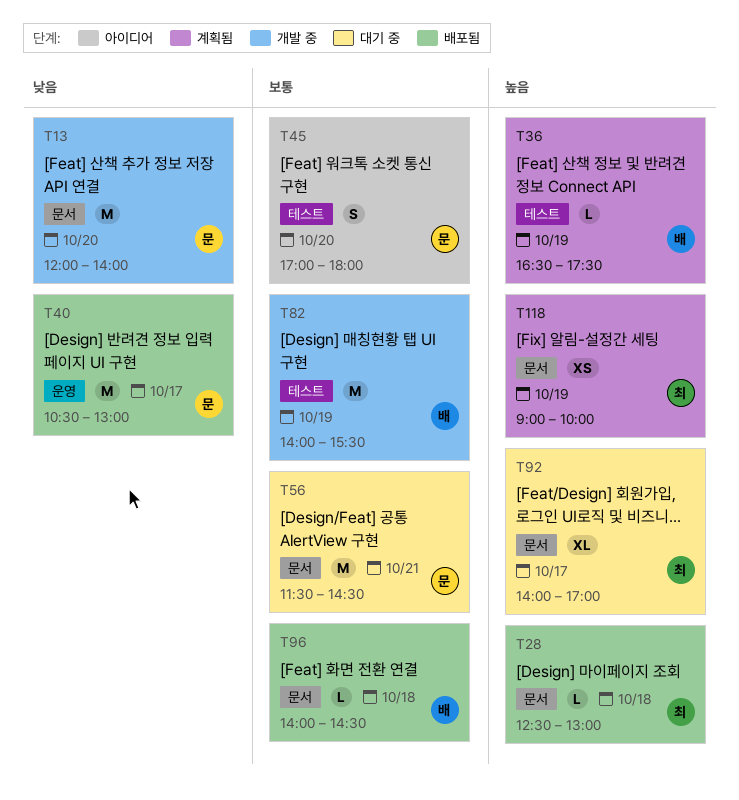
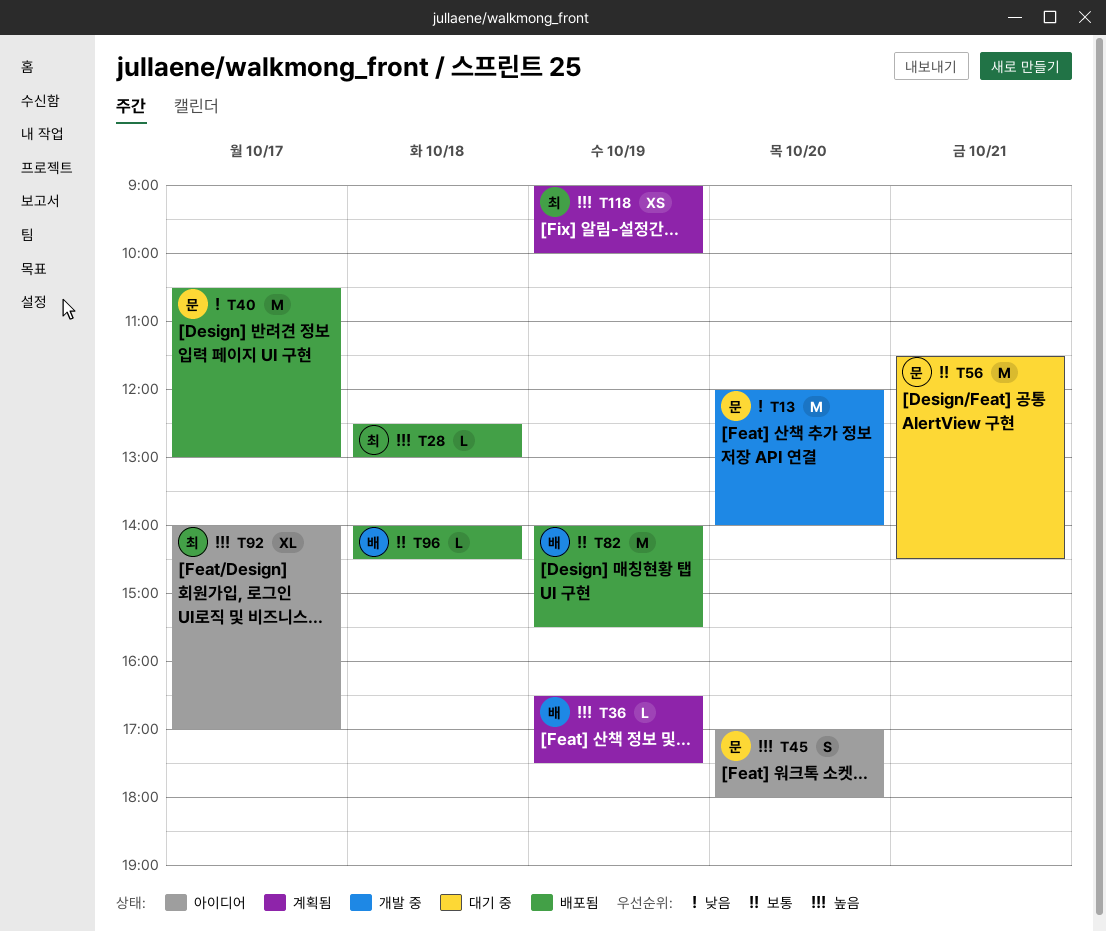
T45, priority: 보통 -> 높음
T82, status: 개발 중 -> 배포됨
T92, status: 대기 중 -> 아이디어

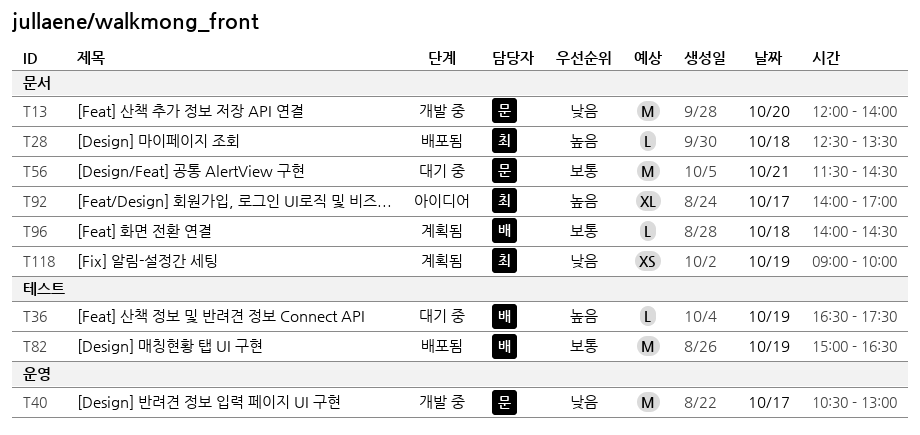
T28, ends: 13:00 -> 13:30
T36, status: 계획됨 -> 대기 중
T40, status: 배포됨 -> 개발 중
T45: present -> none
T82, begins: 14:00 -> 15:00
T82, ends: 15:30 -> 16:30
T96, status: 배포됨 -> 계획됨
T118, priority: 높음 -> 낮음

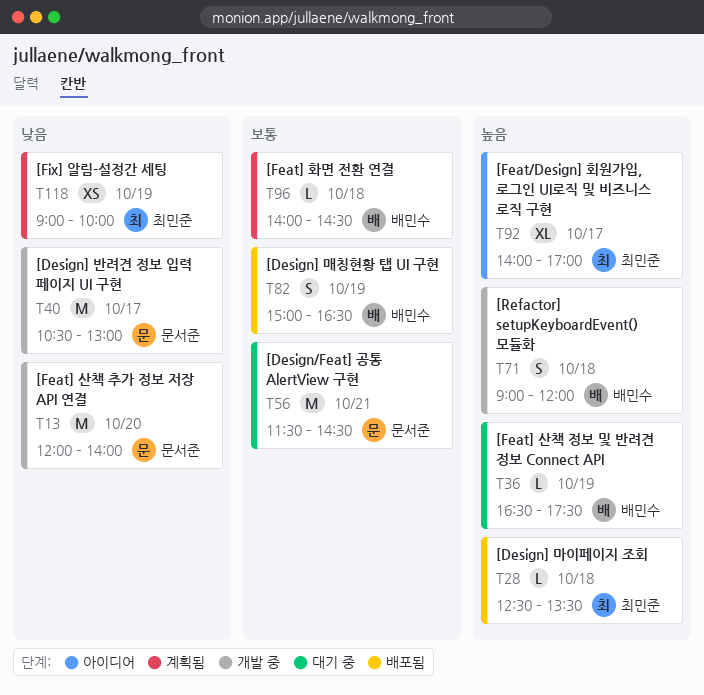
T71: none -> present
T82, estimate: M -> S

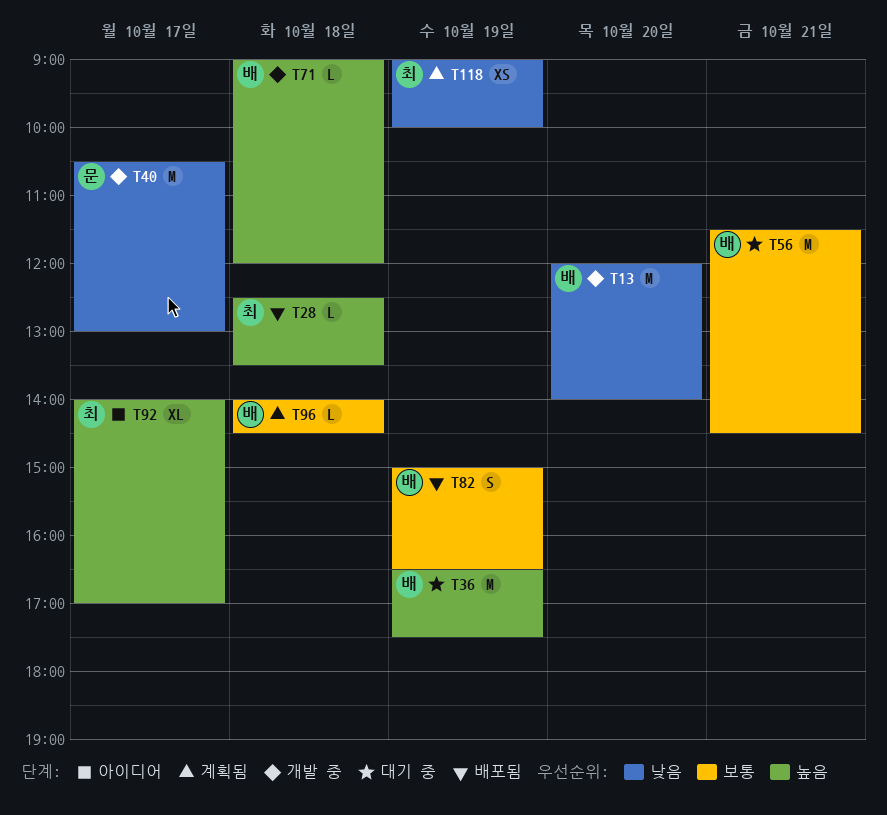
T13, owner: 문서준 -> 배민수
T36, estimate: L -> M
T56, owner: 문서준 -> 배민수
T71, estimate: S -> L

